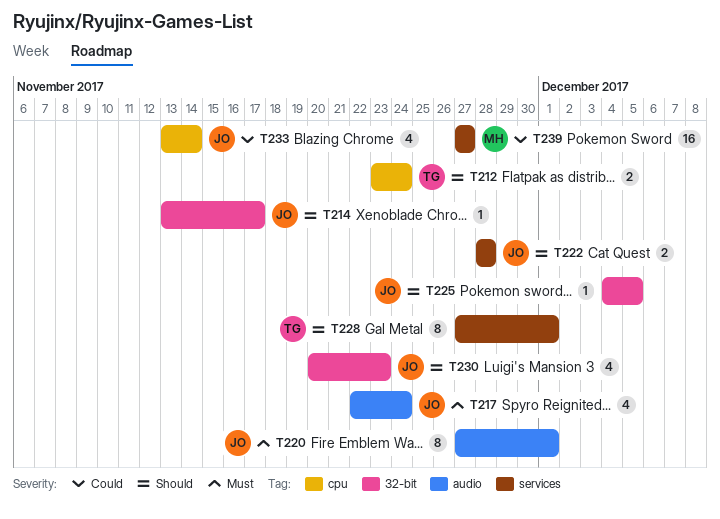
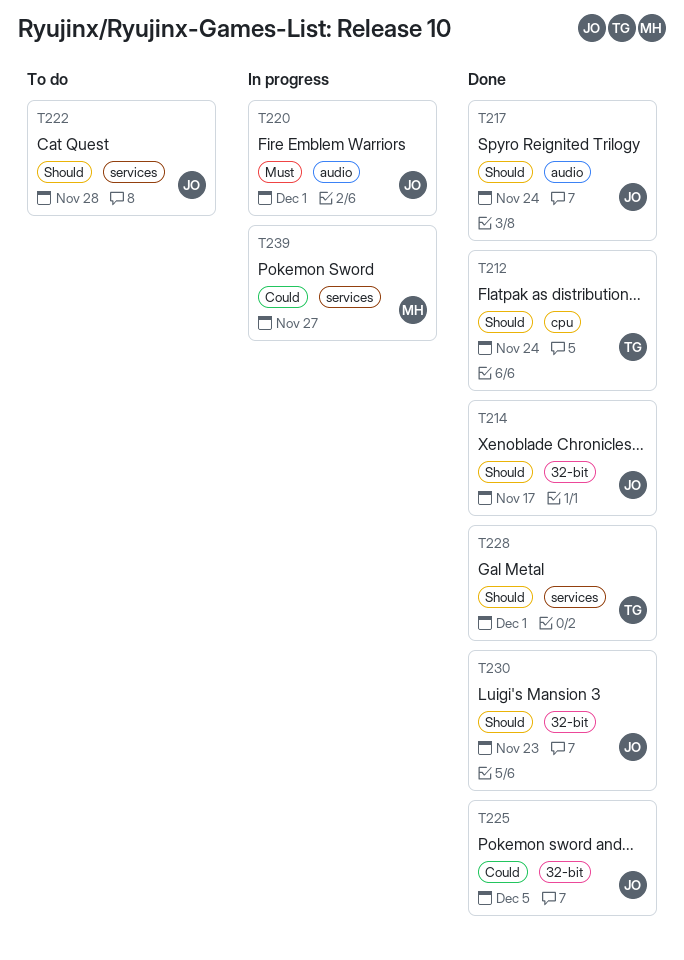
T217, priority: Must -> Should
T225, priority: Should -> Could
T233: present -> none

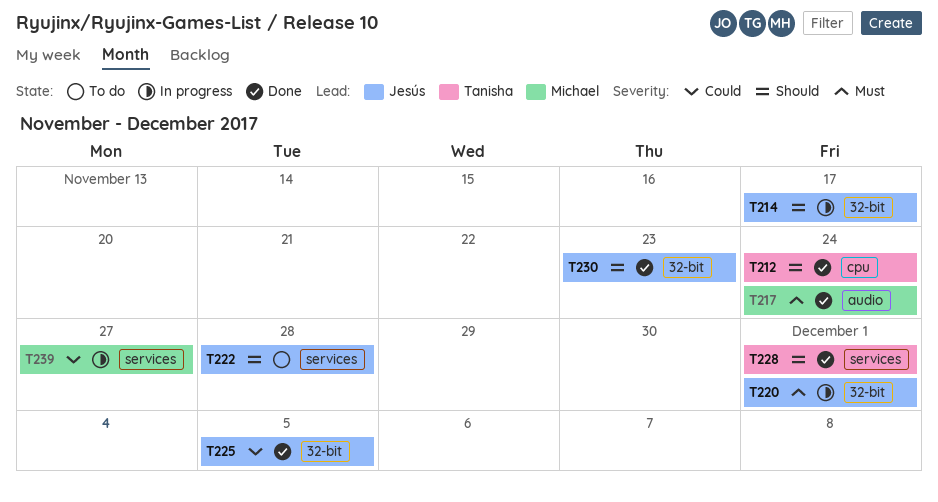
T214, status: Done -> In progress
T217, owner: Jesús -> Michael
T217, priority: Should -> Must
T220, label: audio -> 32-bit

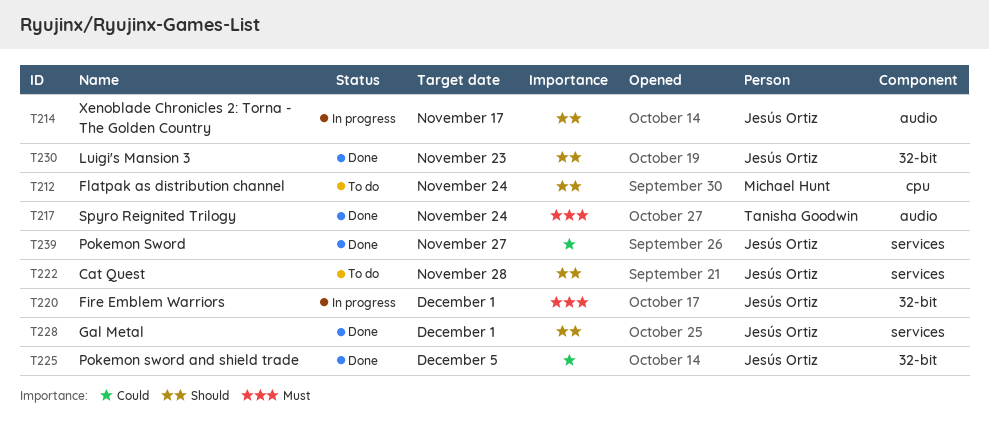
T212, status: Done -> To do
T212, owner: Tanisha Goodwin -> Michael Hunt
T214, label: 32-bit -> audio
T217, owner: Michael Hunt -> Tanisha Goodwin
T228, owner: Tanisha Goodwin -> Jesús Ortiz
T239, status: In progress -> Done
T239, owner: Michael Hunt -> Jesús Ortiz

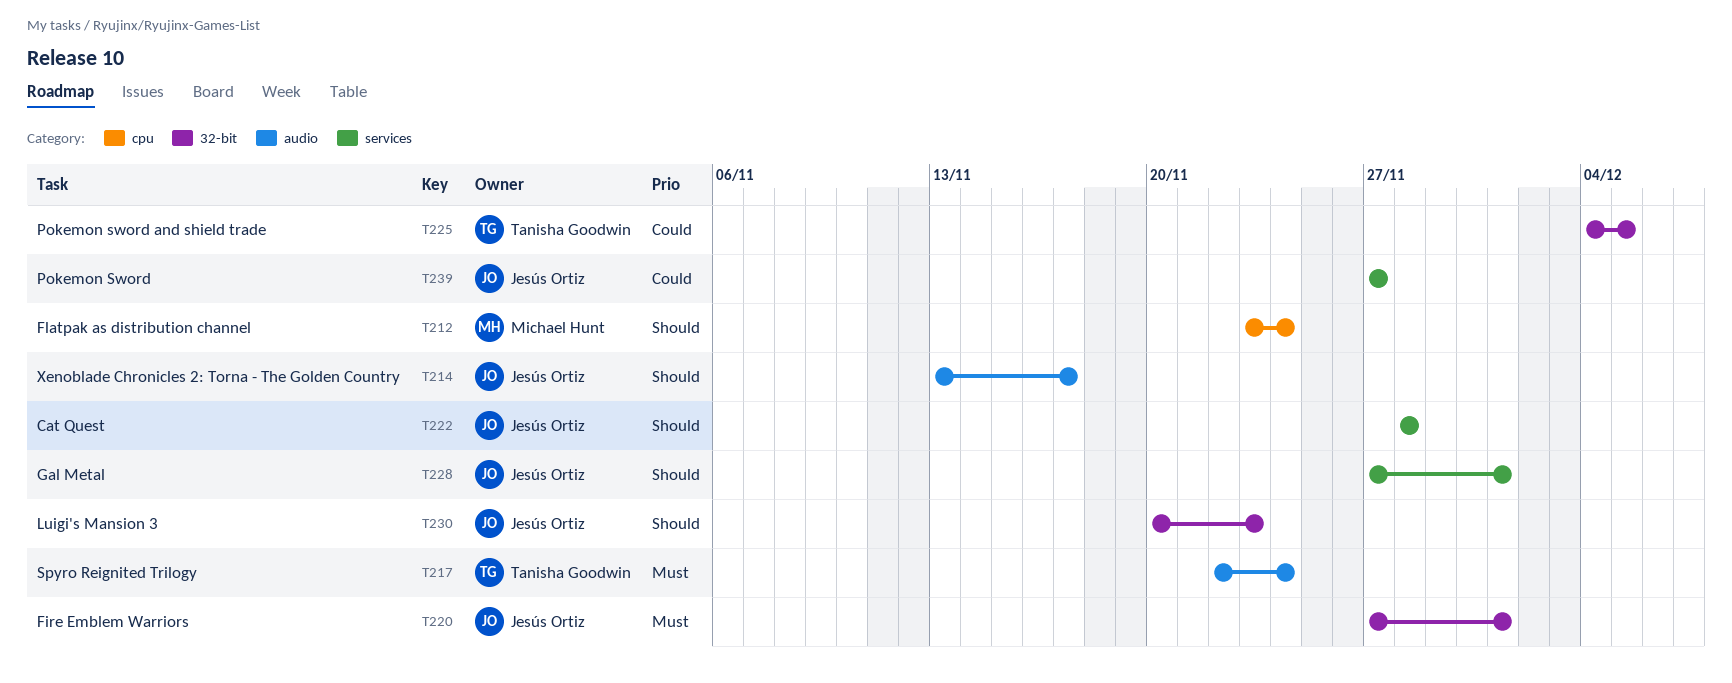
T225, owner: Jesús Ortiz -> Tanisha Goodwin

